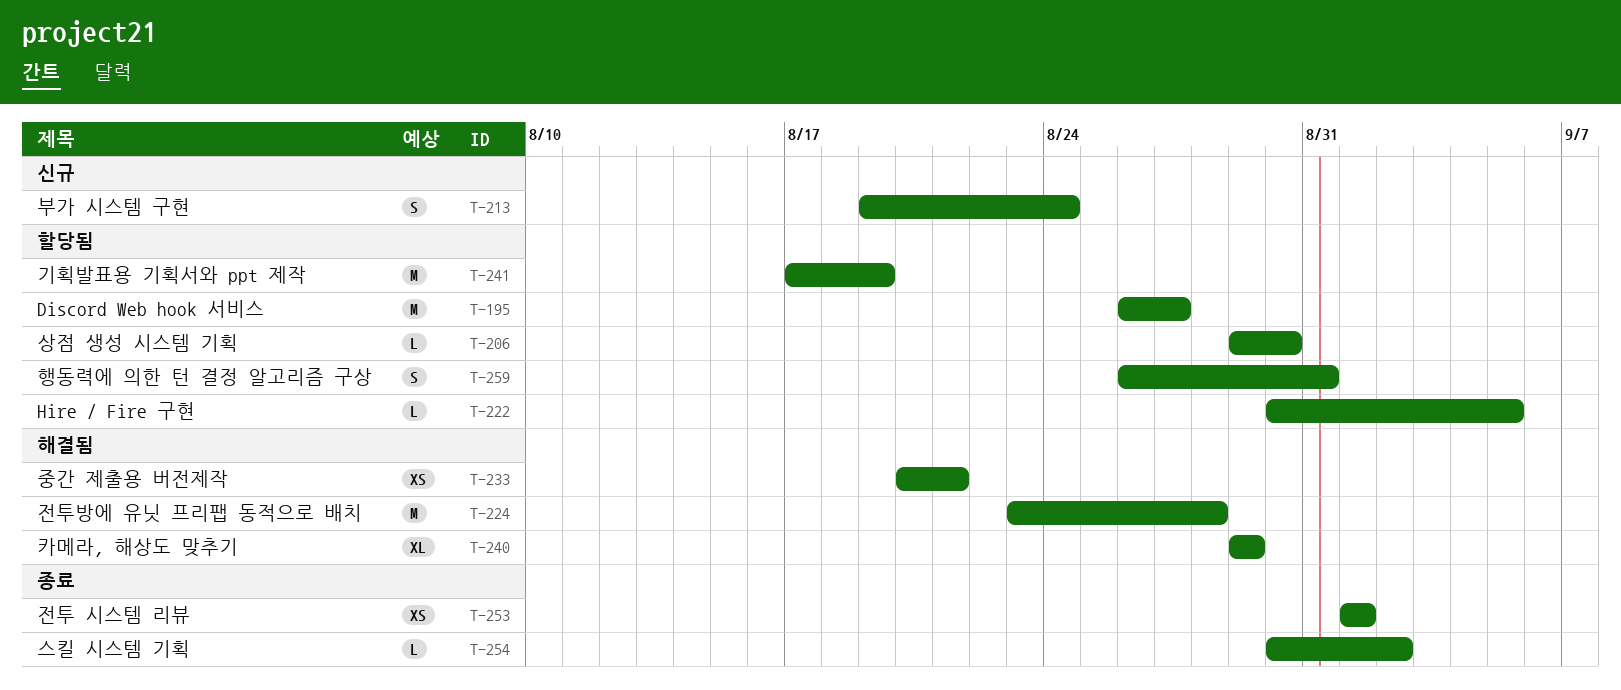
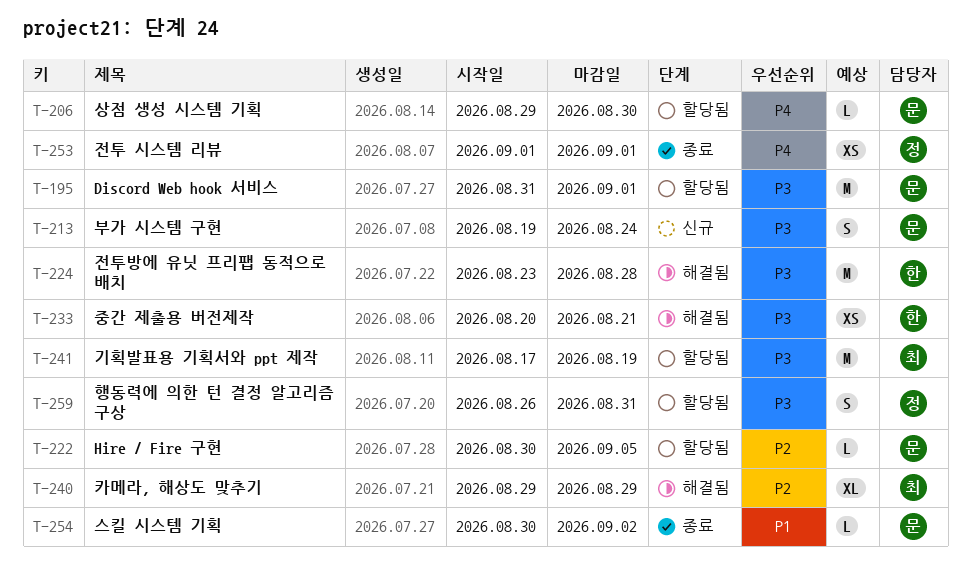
T-195, start: Aug 26 -> Aug 31
T-195, due: Aug 27 -> Sep 1

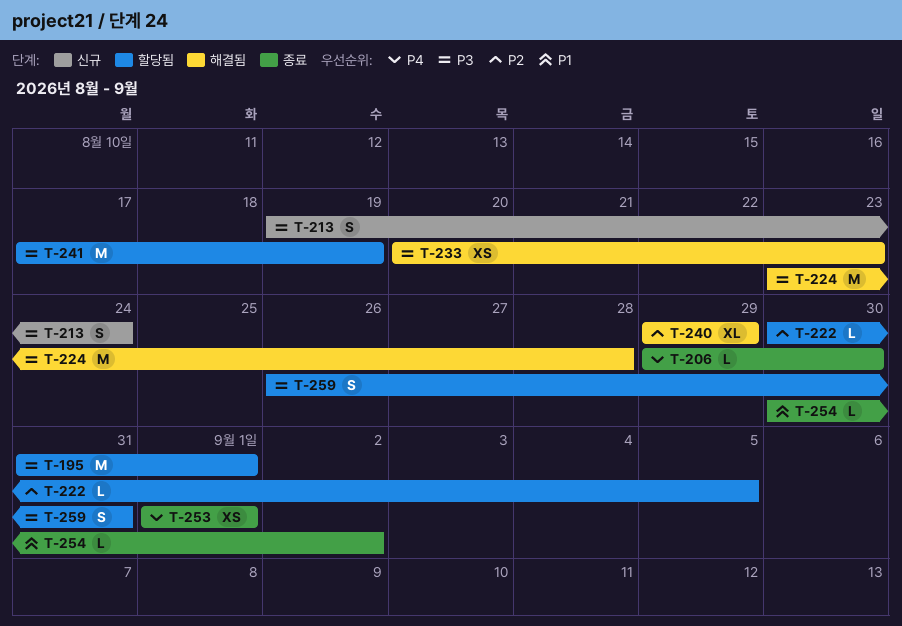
T-206, status: 할당됨 -> 종료
T-233, due: Aug 21 -> Aug 23

